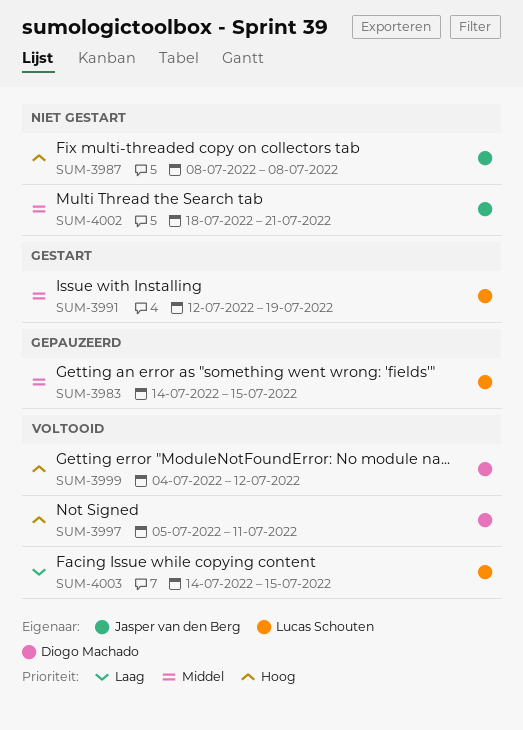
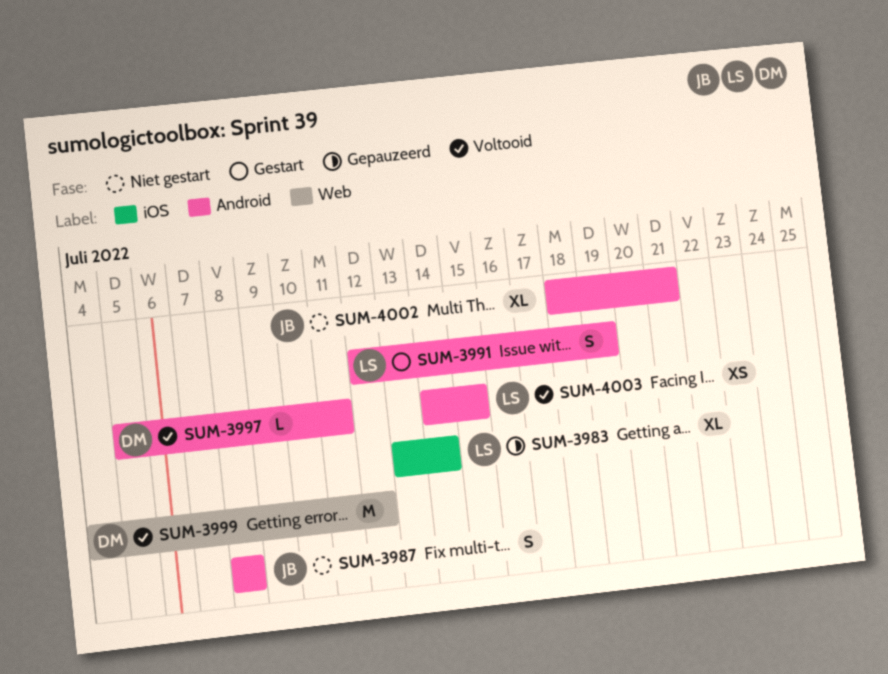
SUM-3983, start: Jul 14 -> Jul 13
SUM-3983, due: Jul 15 -> Jul 14

